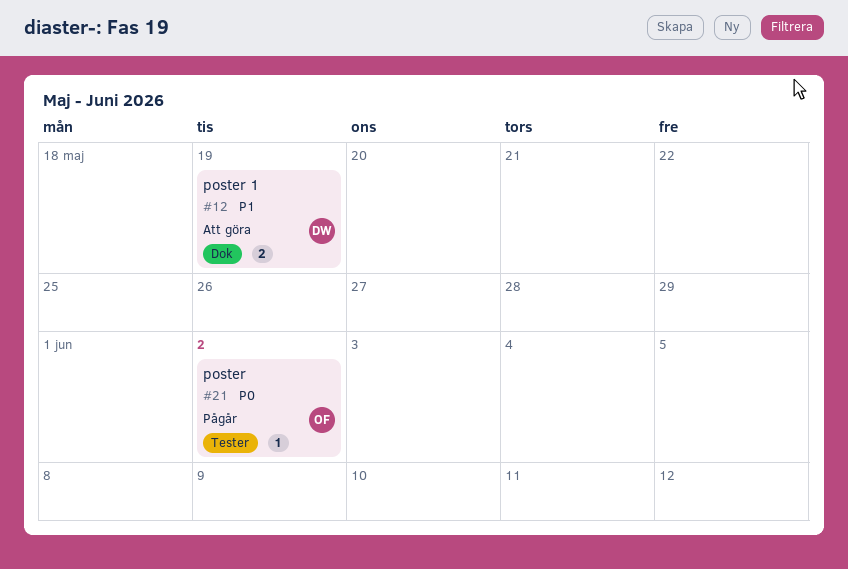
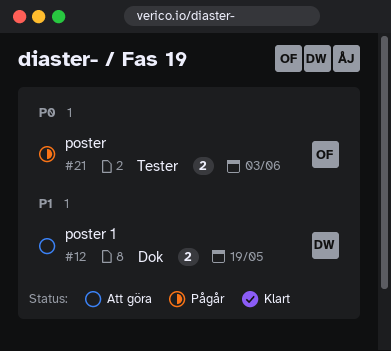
#21, estimate: 1 -> 2
#21, due: Jun 2 -> Jun 3

